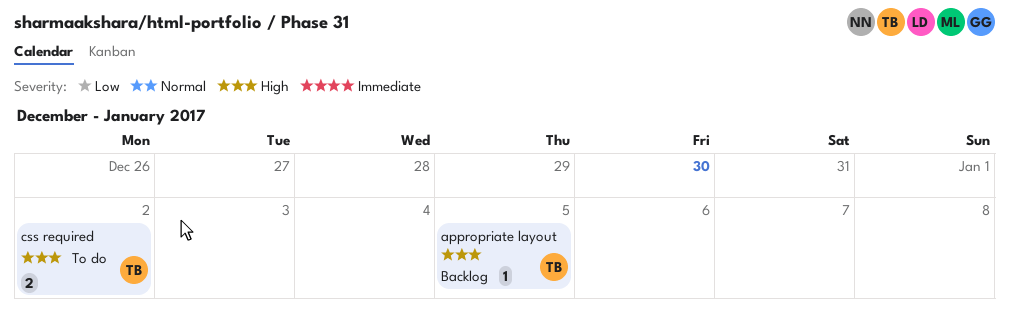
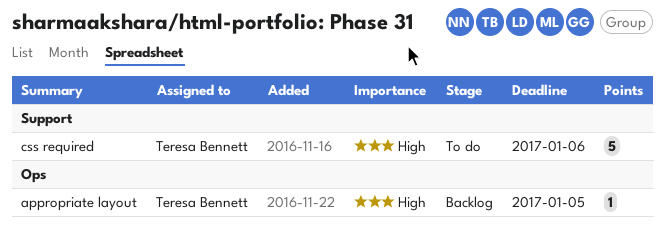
css required, estimate: 2 -> 5
css required, due: Jan 2 -> Jan 6

